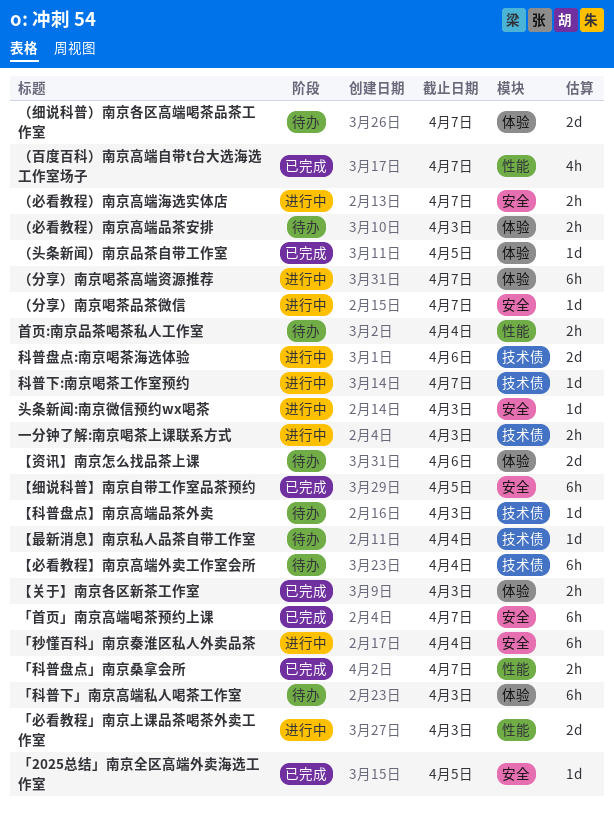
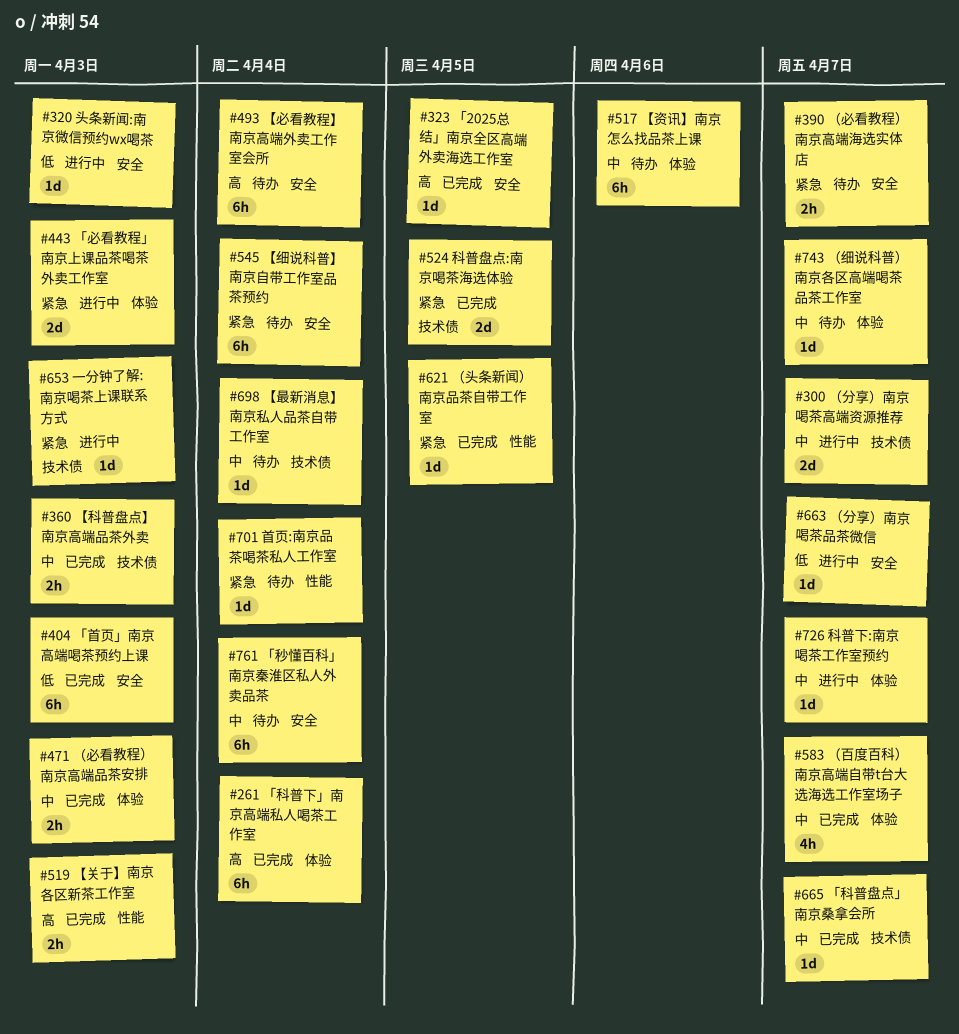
「必看教程」南京上课品茶喝茶外卖工作室, label: 性能 -> 体验
「科普下」南京高端私人喝茶工作室, status: 待办 -> 已完成
「科普下」南京高端私人喝茶工作室, due: Apr 3 -> Apr 4
「科普盘点」南京桑拿会所, label: 性能 -> 技术债
「科普盘点」南京桑拿会所, estimate: 2h -> 1d
「秒懂百科」南京秦淮区私人外卖品茶, status: 进行中 -> 待办
「首页」南京高端喝茶预约上课, due: Apr 7 -> Apr 3
【关于】南京各区新茶工作室, label: 体验 -> 性能
【必看教程】南京高端外卖工作室会所, label: 技术债 -> 安全
【科普盘点】南京高端品茶外卖, status: 待办 -> 已完成
【科普盘点】南京高端品茶外卖, estimate: 1d -> 2h
【细说科普】南京自带工作室品茶预约, status: 已完成 -> 待办
【细说科普】南京自带工作室品茶预约, due: Apr 5 -> Apr 4
【资讯】南京怎么找品茶上课, estimate: 2d -> 6h
一分钟了解:南京喝茶上课联系方式, estimate: 2h -> 1d
科普下:南京喝茶工作室预约, label: 技术债 -> 体验
科普盘点:南京喝茶海选体验, status: 进行中 -> 已完成
科普盘点:南京喝茶海选体验, due: Apr 6 -> Apr 5
首页:南京品茶喝茶私人工作室, estimate: 2h -> 1d
（分享）南京喝茶高端资源推荐, label: 体验 -> 技术债
（分享）南京喝茶高端资源推荐, estimate: 6h -> 2d
（头条新闻）南京品茶自带工作室, label: 体验 -> 性能
（必看教程）南京高端品茶安排, status: 待办 -> 已完成
（必看教程）南京高端海选实体店, status: 进行中 -> 待办
（百度百科）南京高端自带t台大选海选工作室场子, label: 性能 -> 体验
（细说科普）南京各区高端喝茶品茶工作室, estimate: 2d -> 1d

